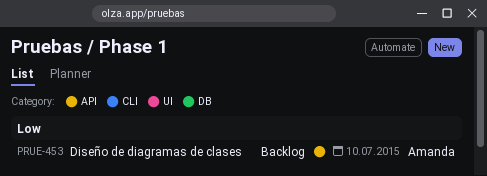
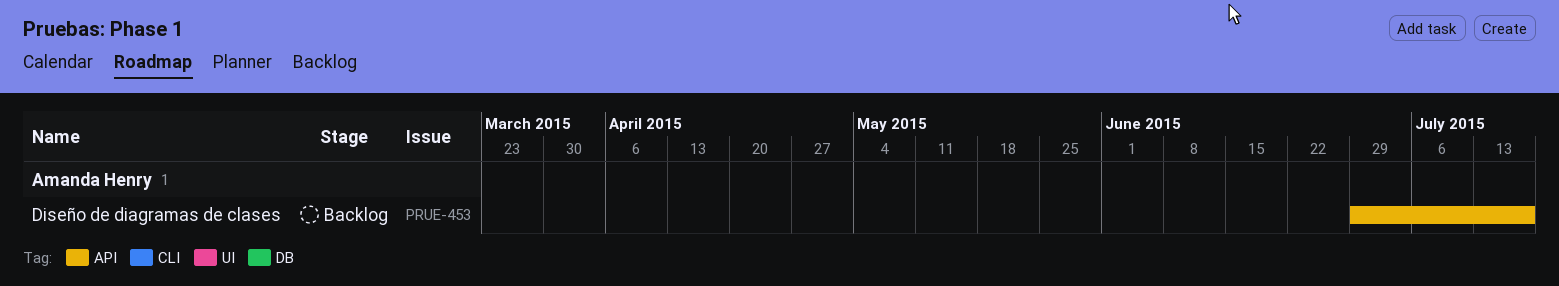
PRUE-453, due: Jul 10 -> Jul 17

